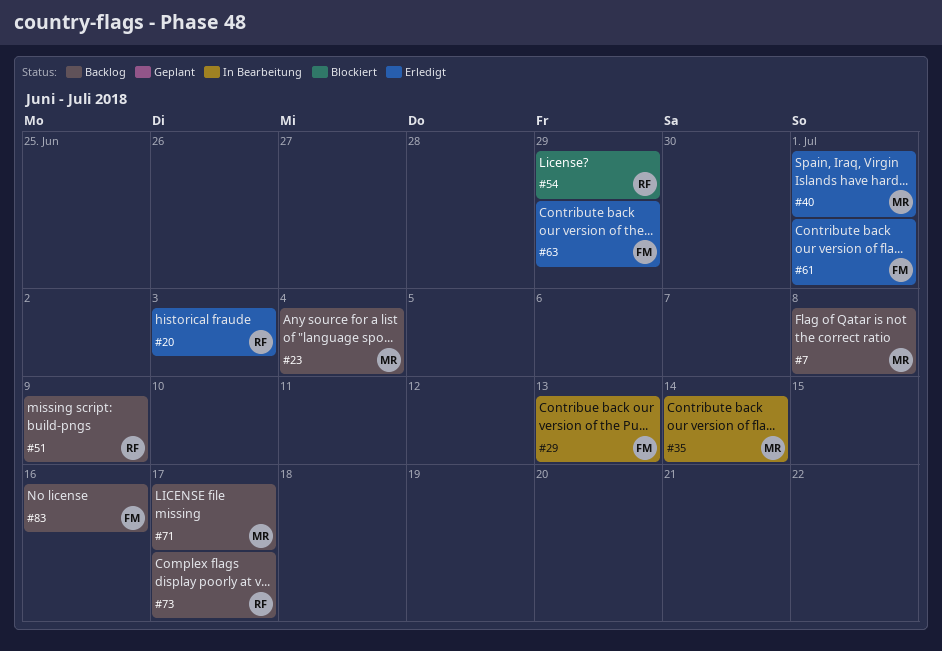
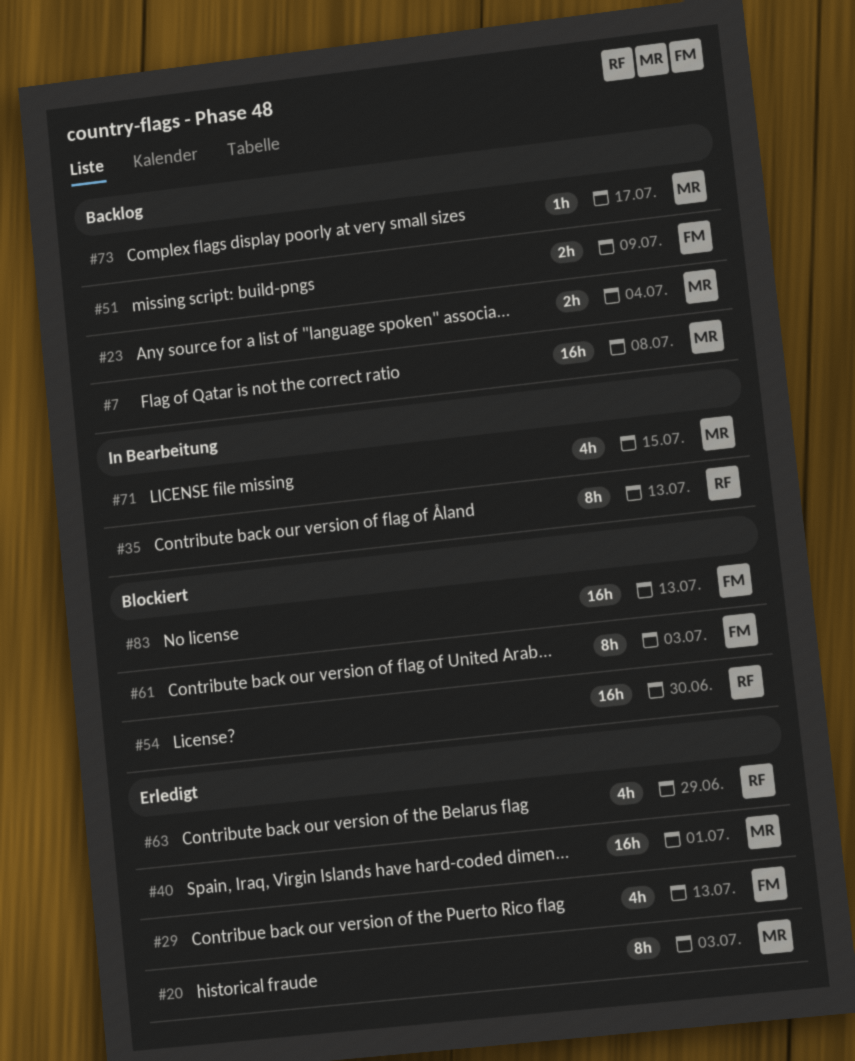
#20, owner: RF -> MR
#29, status: In Bearbeitung -> Erledigt
#35, owner: MR -> RF
#35, due: Jul 14 -> Jul 13
#51, owner: RF -> FM
#54, due: Jun 29 -> Jun 30
#61, status: Erledigt -> Blockiert
#61, due: Jul 1 -> Jul 3
#63, owner: FM -> RF
#71, status: Backlog -> In Bearbeitung
#71, due: Jul 17 -> Jul 15
#73, owner: RF -> MR
#83, status: Backlog -> Blockiert
#83, due: Jul 16 -> Jul 13

